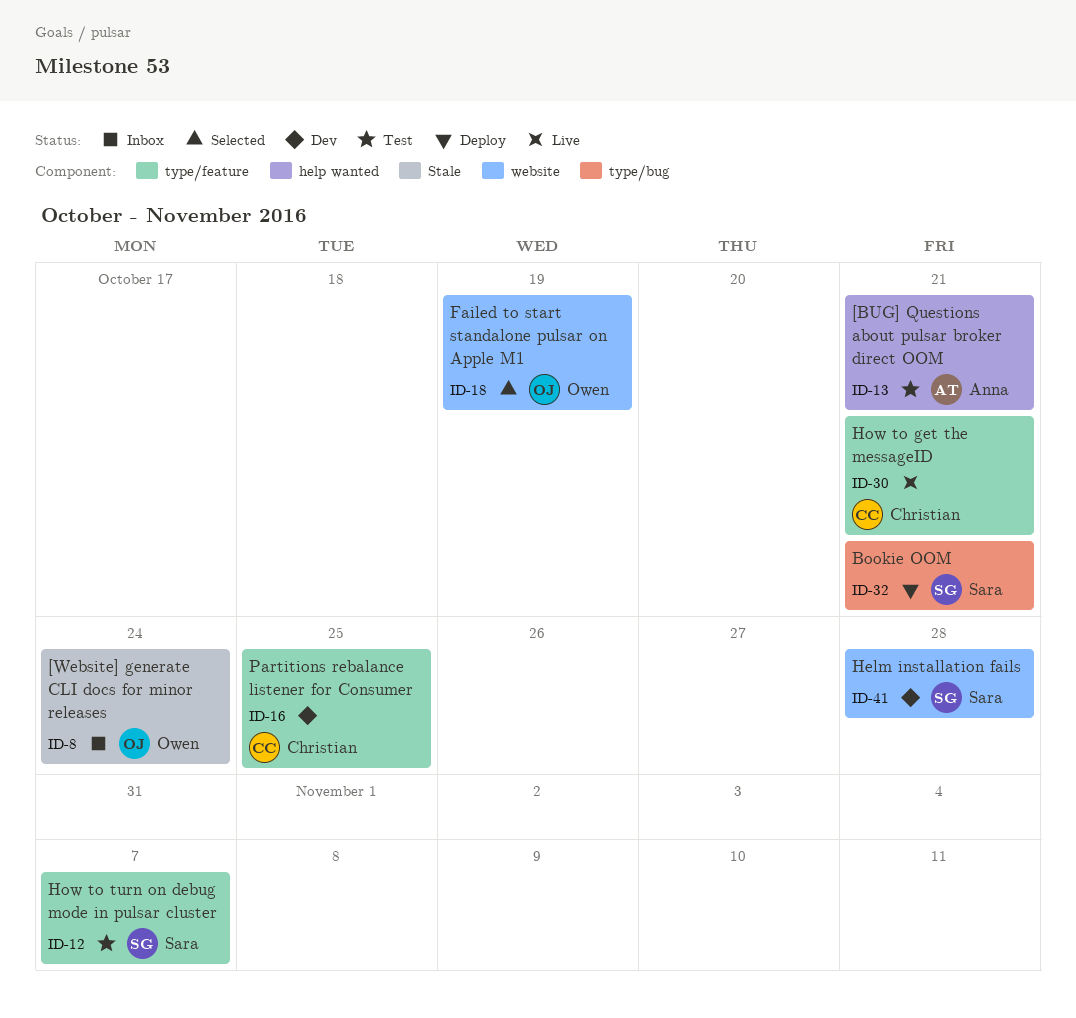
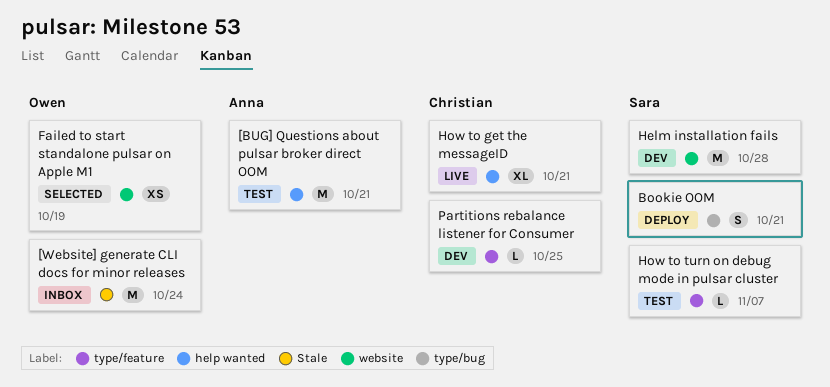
How to get the messageID, label: type/feature -> help wanted

